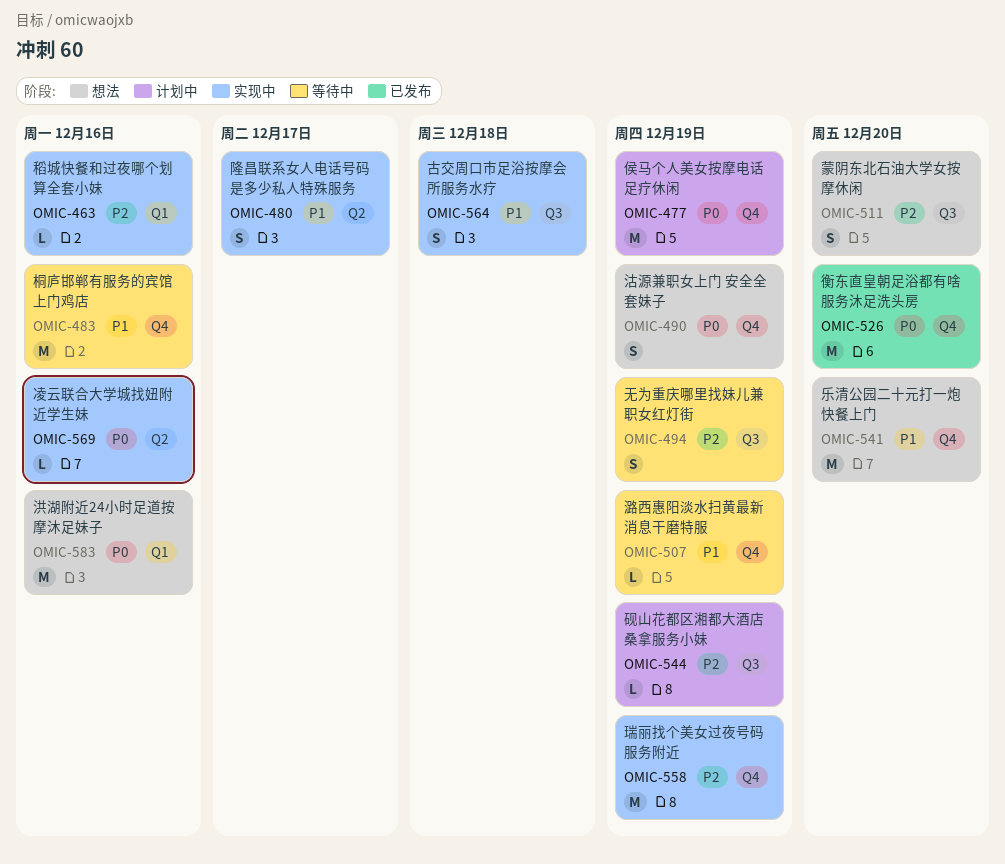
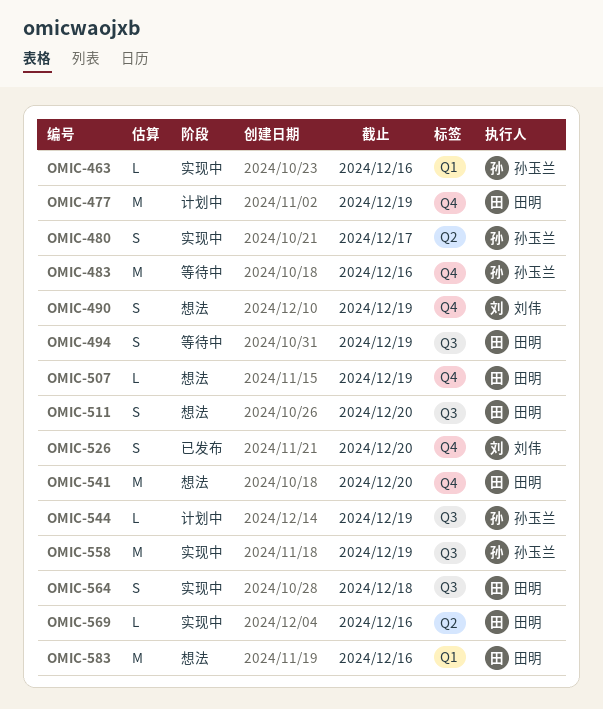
OMIC-507, status: 等待中 -> 想法
OMIC-526, estimate: M -> S
OMIC-558, label: Q4 -> Q3

